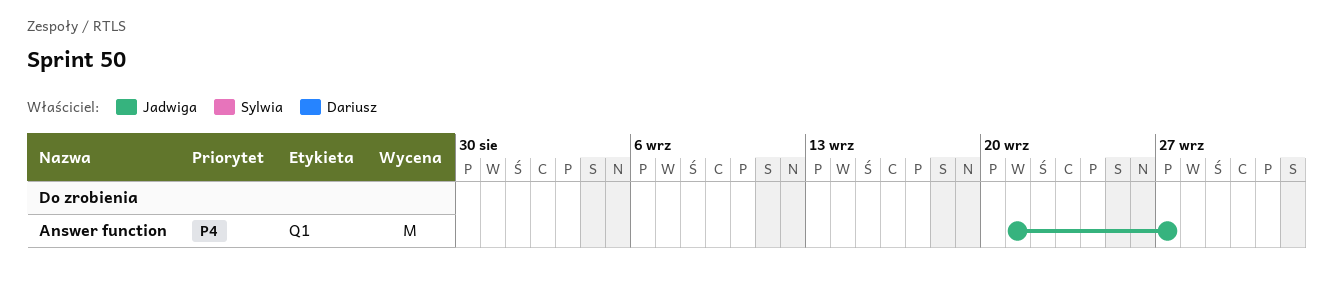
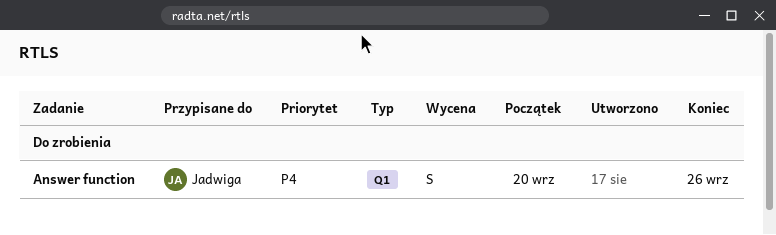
Answer function, estimate: M -> S
Answer function, start: Sep 21 -> Sep 20
Answer function, due: Sep 27 -> Sep 26

